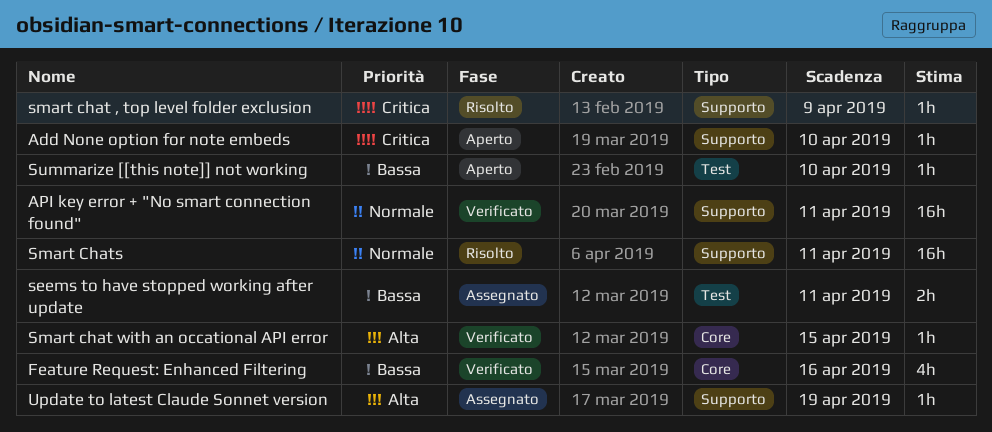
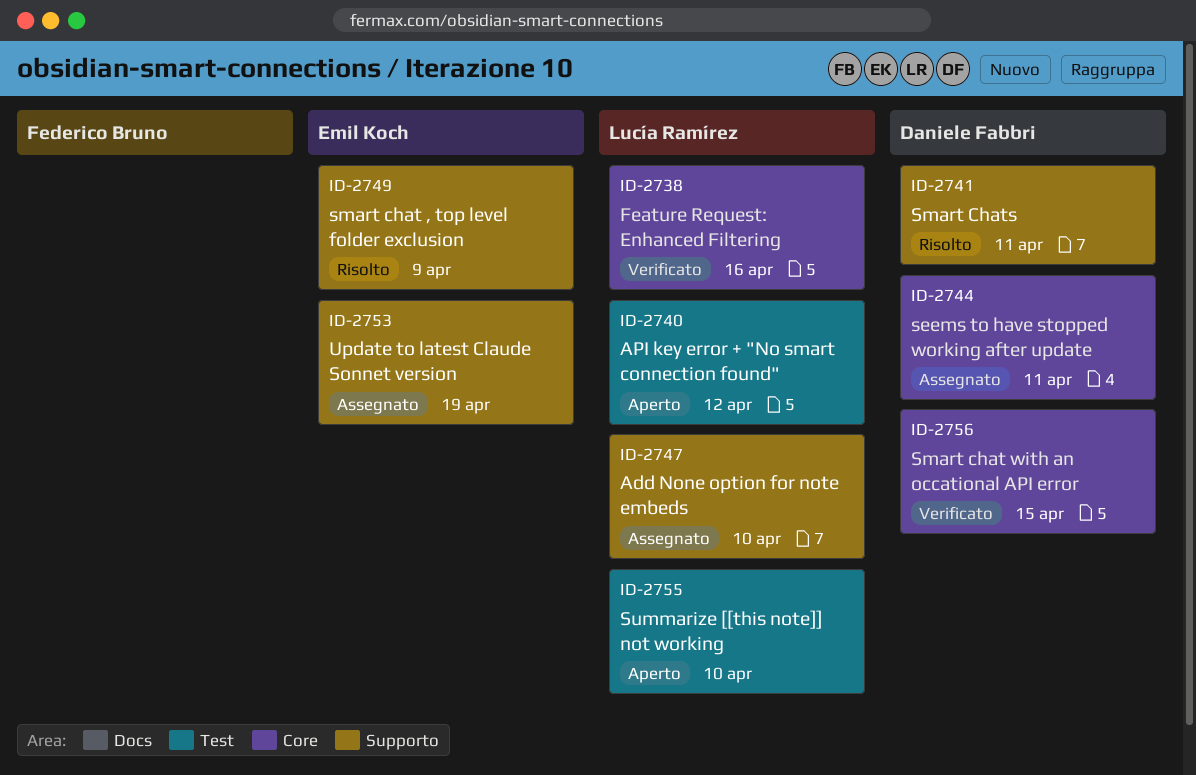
Add None option for note embeds, status: Aperto -> Assegnato
API key error + "No smart connection found", status: Verificato -> Aperto
API key error + "No smart connection found", label: Supporto -> Test
API key error + "No smart connection found", due: Apr 11 -> Apr 12
seems to have stopped working after update, label: Test -> Core

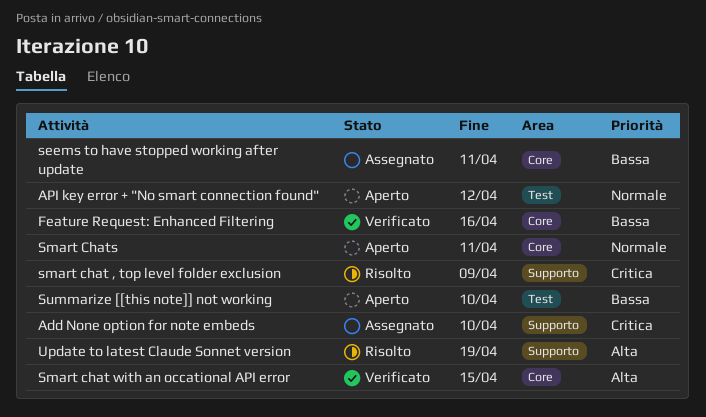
Smart Chats, status: Risolto -> Aperto
Smart Chats, label: Supporto -> Core
Update to latest Claude Sonnet version, status: Assegnato -> Risolto

